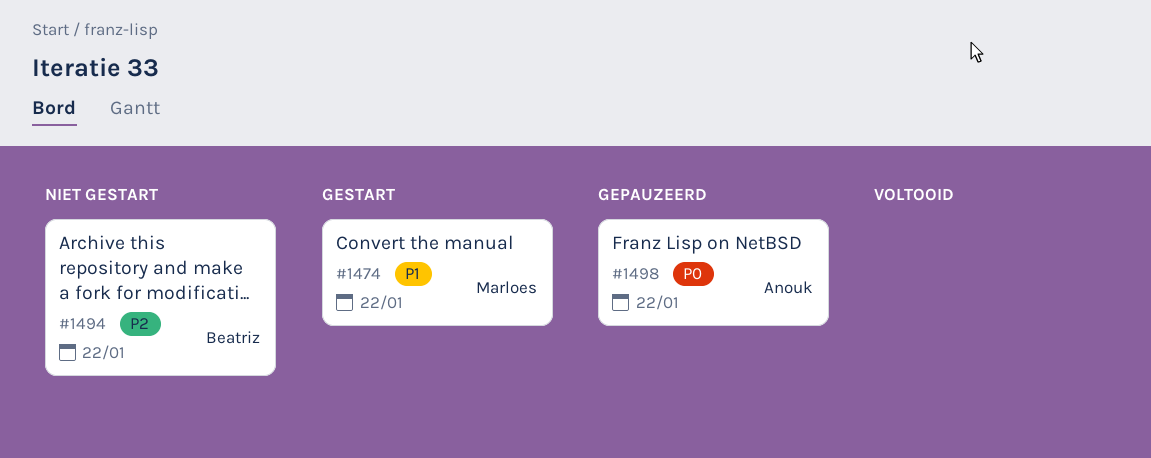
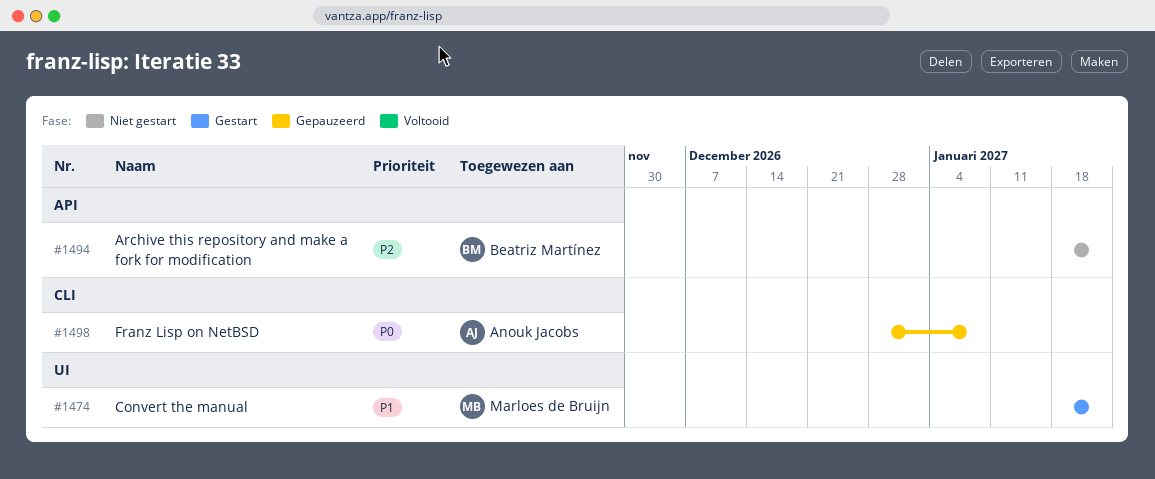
#1498, due: Jan 22 -> Jan 8

